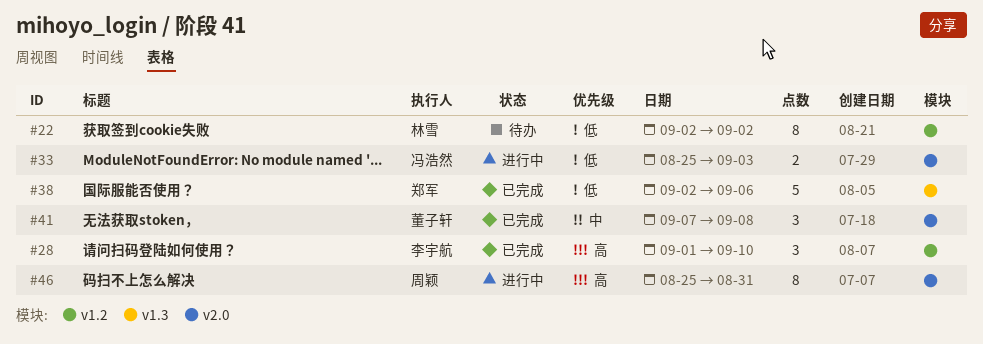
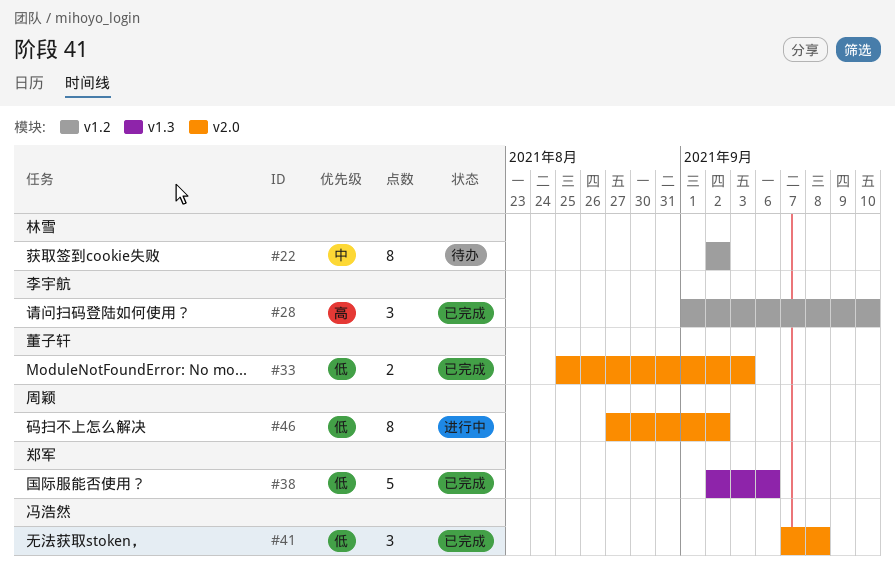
#22, priority: 低 -> 中
#33, status: 进行中 -> 已完成
#33, owner: 冯浩然 -> 董子轩
#41, owner: 董子轩 -> 冯浩然
#41, priority: 中 -> 低
#46, priority: 高 -> 低
#46, start: Aug 25 -> Aug 27
#46, due: Aug 31 -> Sep 2

